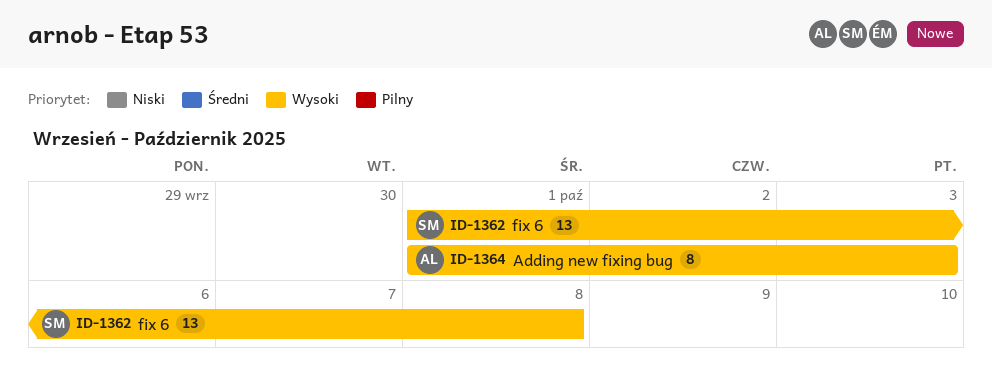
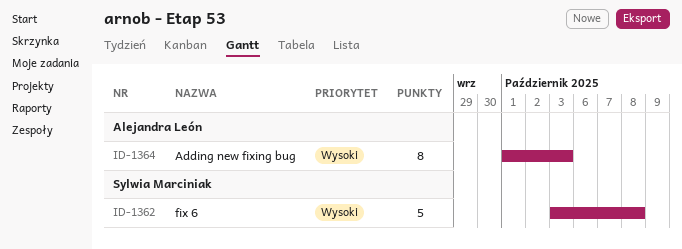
ID-1362, estimate: 13 -> 5
ID-1362, start: Oct 1 -> Oct 3

